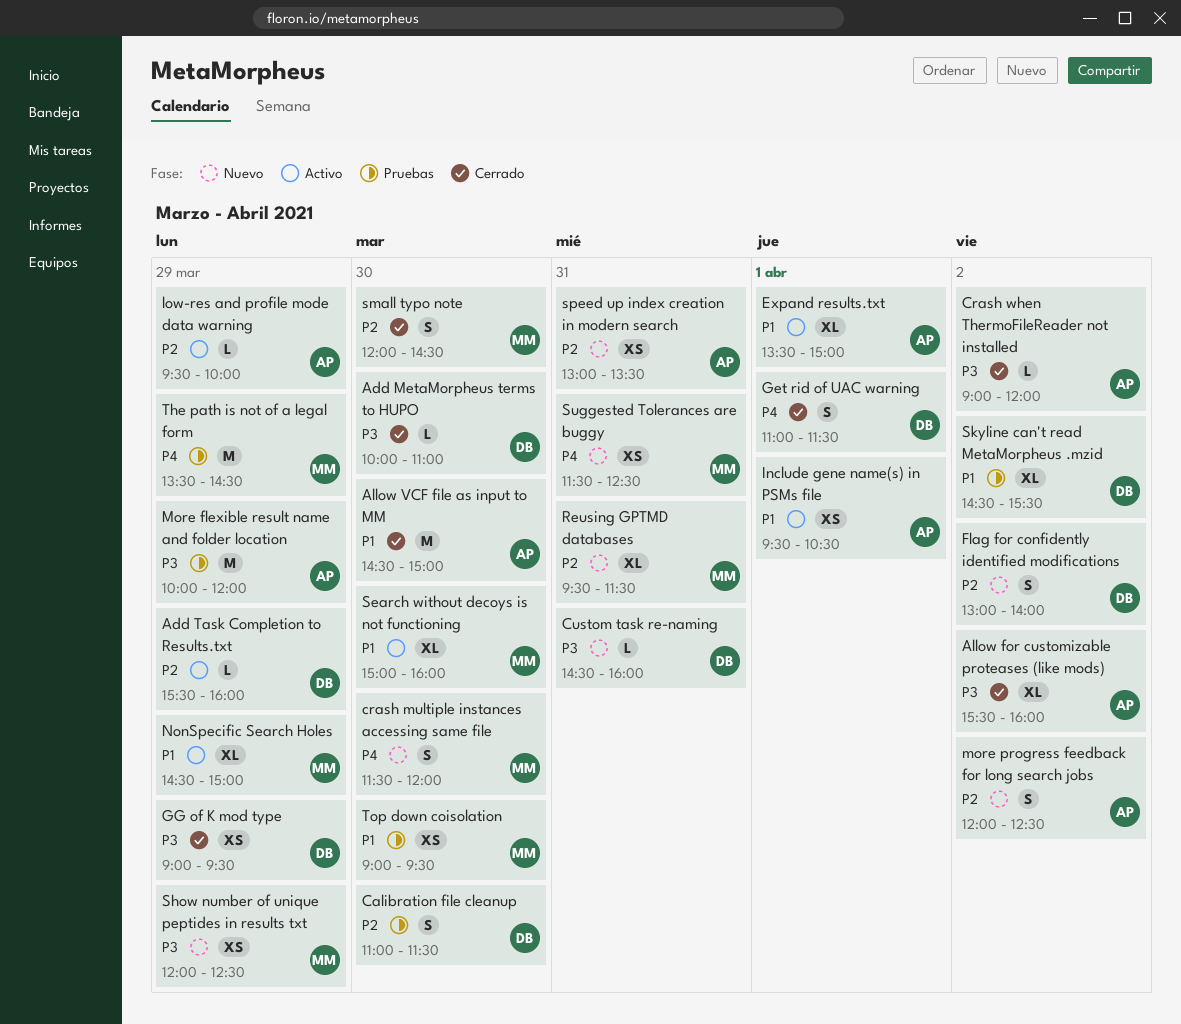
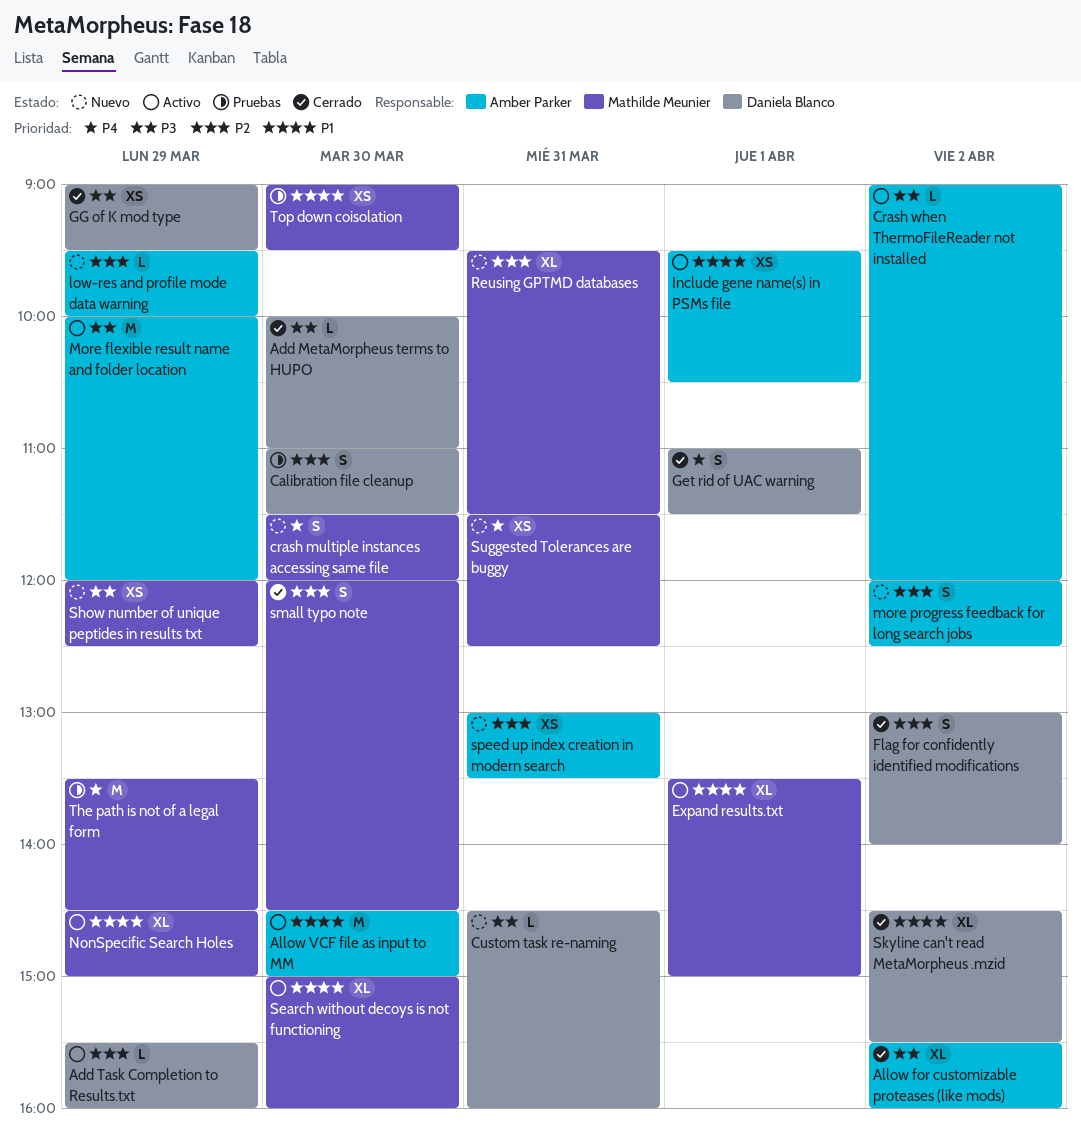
Allow VCF file as input to MM, status: Cerrado -> Activo
Crash when ThermoFileReader not installed, status: Cerrado -> Activo
Expand results.txt, owner: Amber Parker -> Mathilde Meunier
Flag for confidently identified modifications, status: Nuevo -> Cerrado
low-res and profile mode data warning, status: Activo -> Nuevo
More flexible result name and folder location, status: Pruebas -> Activo
Skyline can't read MetaMorpheus .mzid, status: Pruebas -> Cerrado

